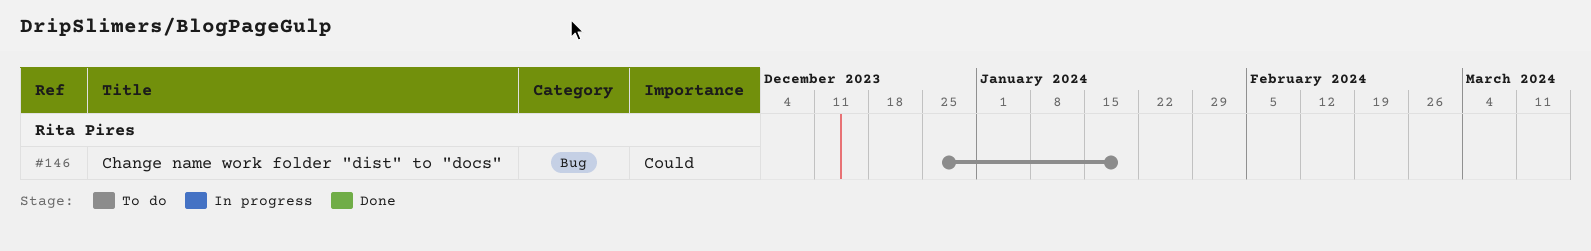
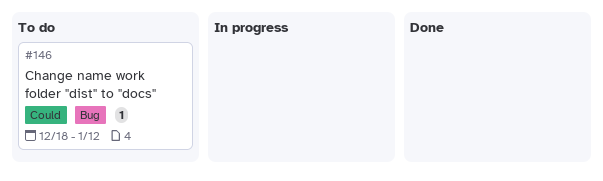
#146, start: Dec 25 -> Dec 18
#146, due: Jan 19 -> Jan 12

